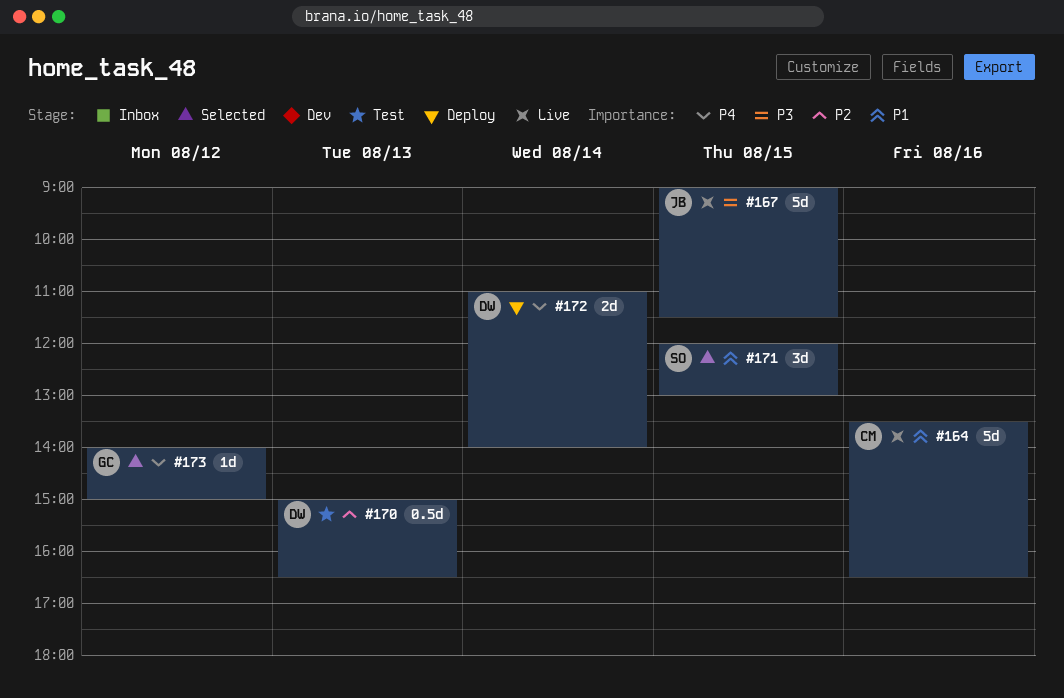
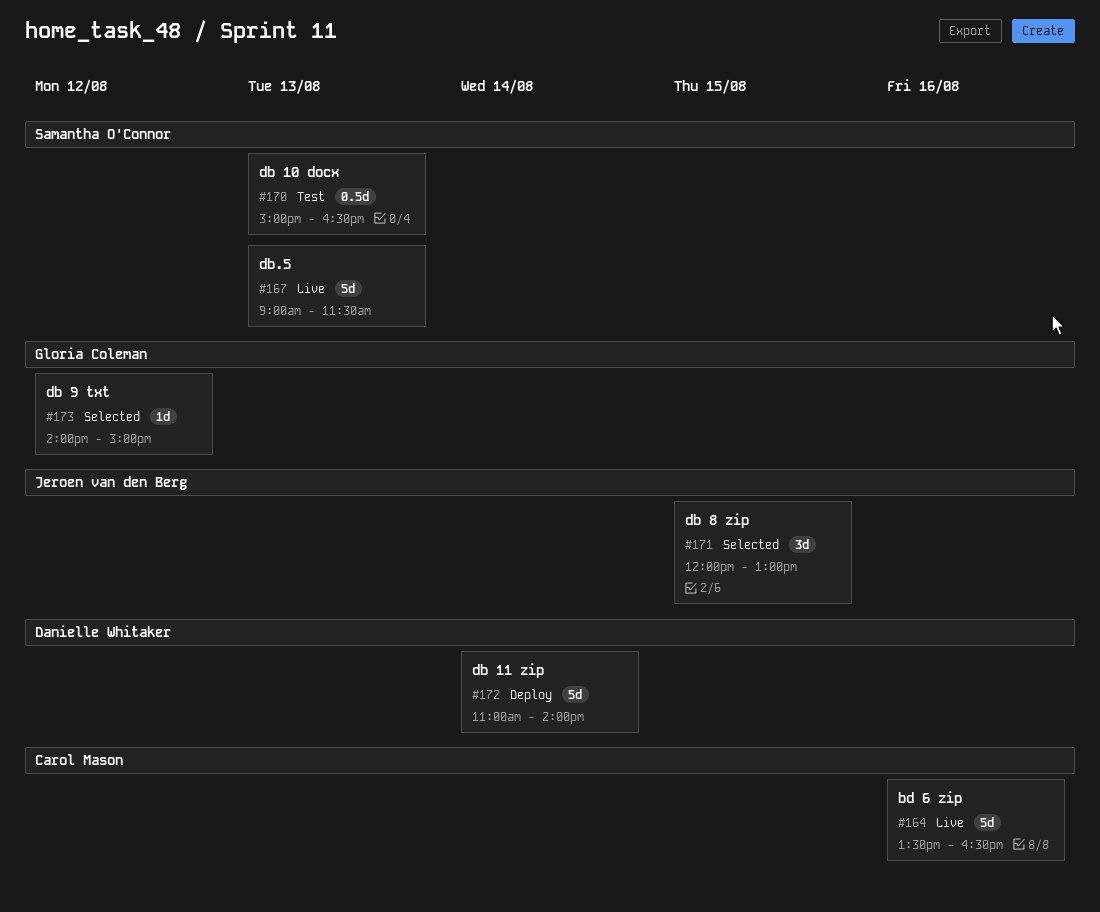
#167, owner: Jeroen van den Berg -> Samantha O'Connor
#167, day: Aug 15 -> Aug 13
#170, owner: Danielle Whitaker -> Samantha O'Connor
#171, owner: Samantha O'Connor -> Jeroen van den Berg
#172, estimate: 2d -> 5d

